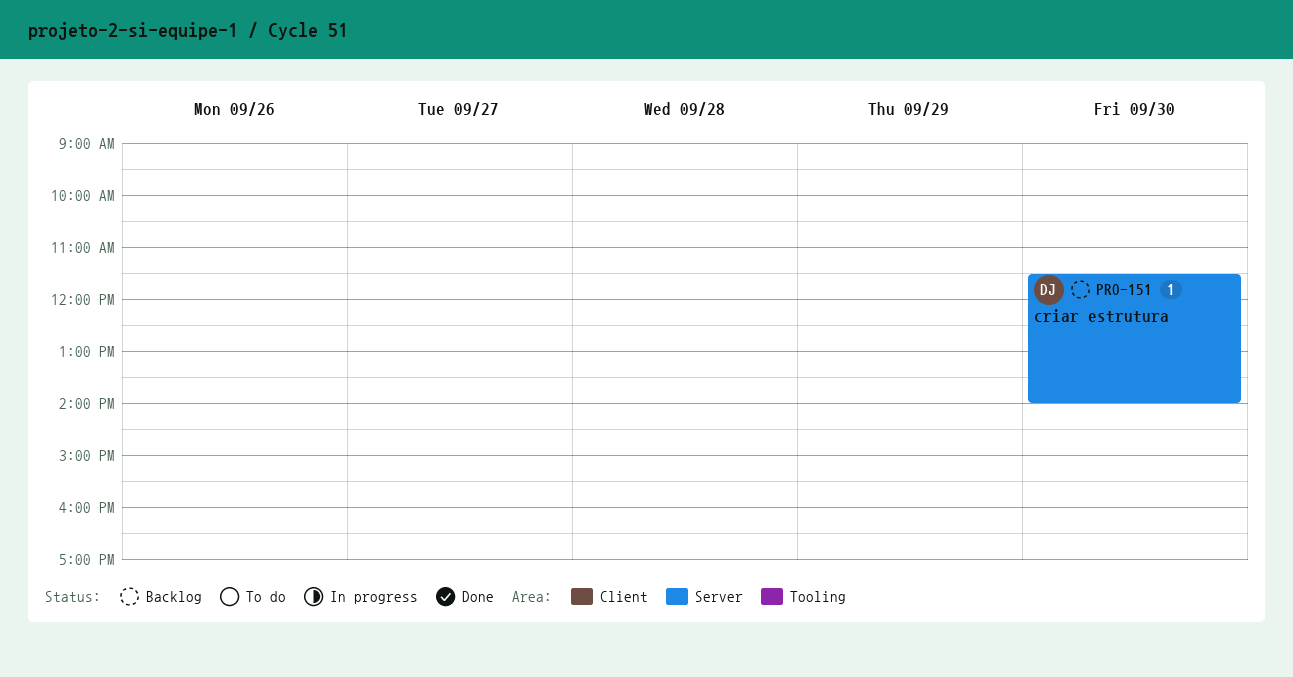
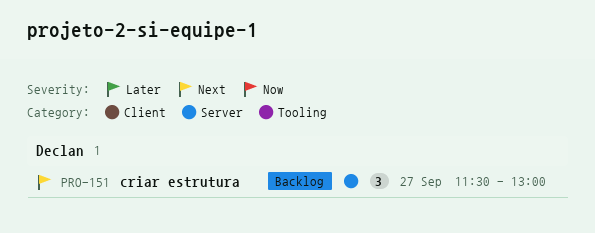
PRO-151, estimate: 1 -> 3
PRO-151, day: Sep 30 -> Sep 27
PRO-151, ends: 14:00 -> 13:00

